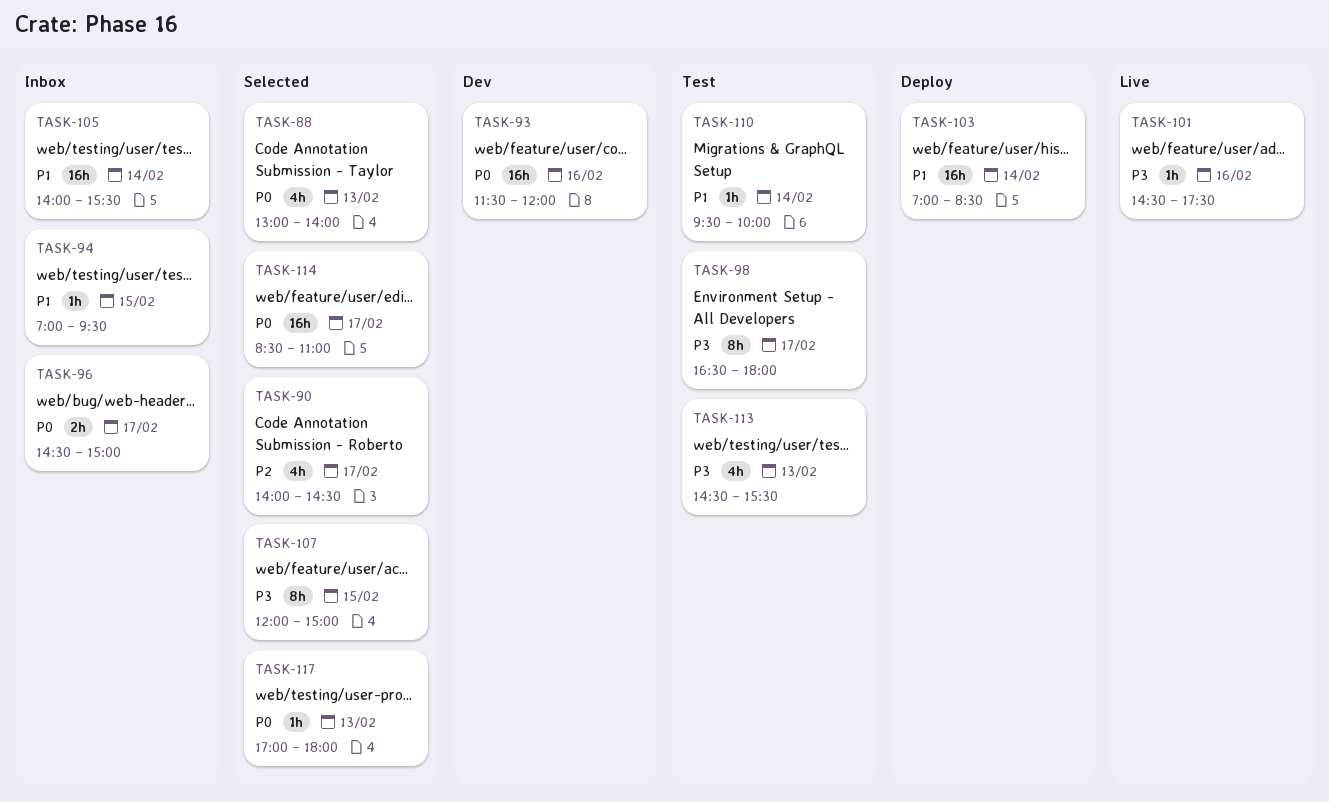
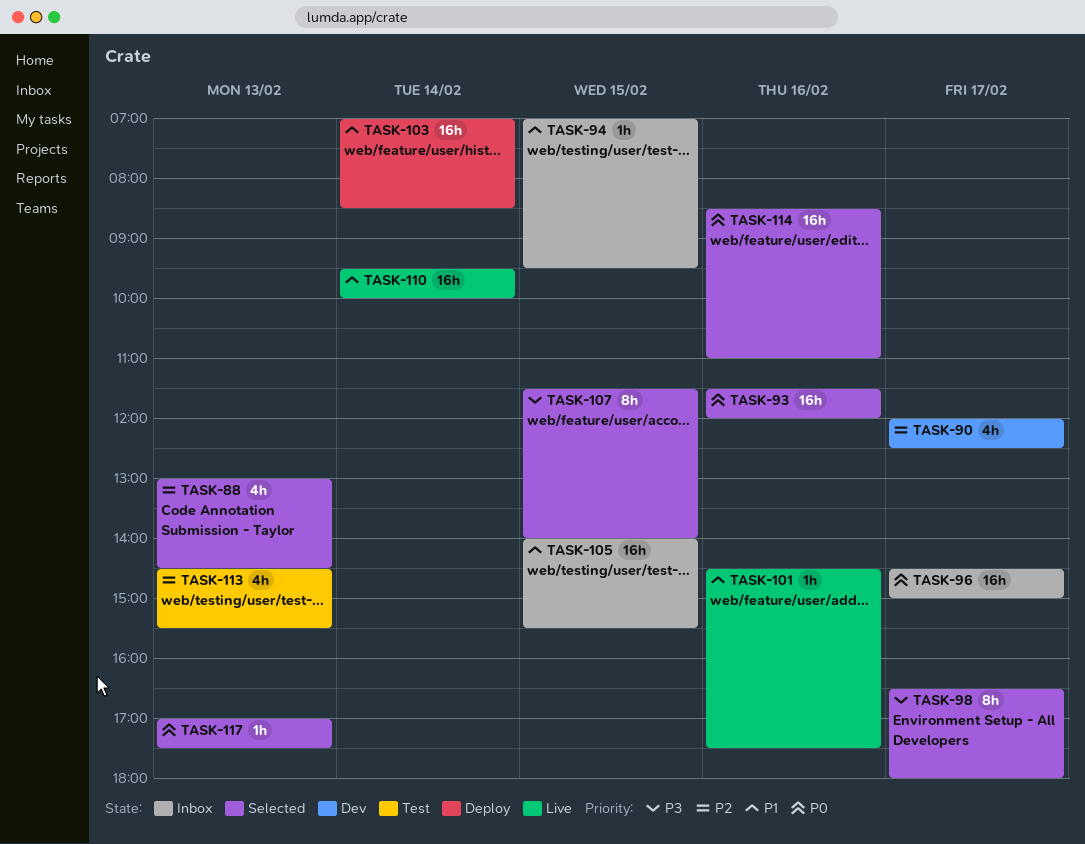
TASK-88, priority: P0 -> P2
TASK-88, ends: 14:00 -> 14:30
TASK-90, status: Selected -> Dev
TASK-90, begins: 14:00 -> 12:00
TASK-90, ends: 14:30 -> 12:30
TASK-93, status: Dev -> Selected
TASK-96, estimate: 2h -> 16h
TASK-98, status: Test -> Selected
TASK-101, priority: P3 -> P1
TASK-105, day: Feb 14 -> Feb 15
TASK-107, begins: 12:00 -> 11:30
TASK-107, ends: 15:00 -> 14:00
TASK-110, status: Test -> Live
TASK-110, estimate: 1h -> 16h
TASK-113, priority: P3 -> P2
TASK-114, day: Feb 17 -> Feb 16
TASK-117, ends: 18:00 -> 17:30

